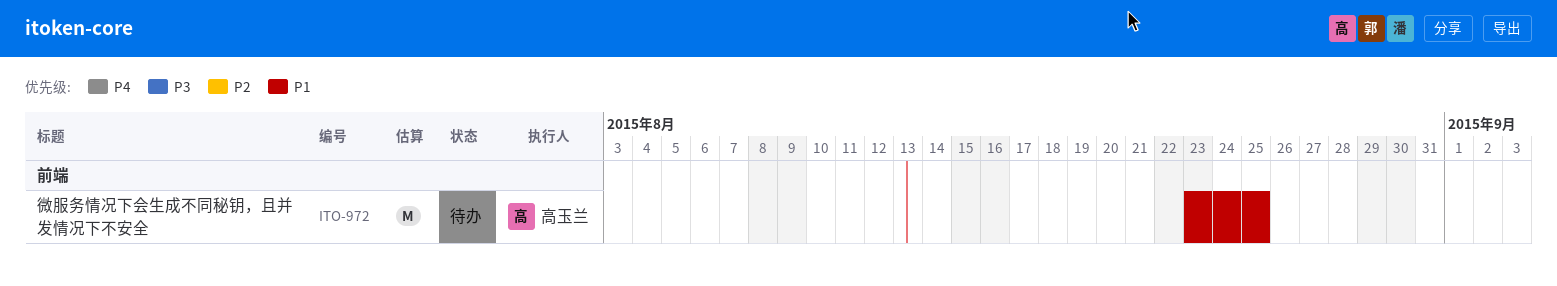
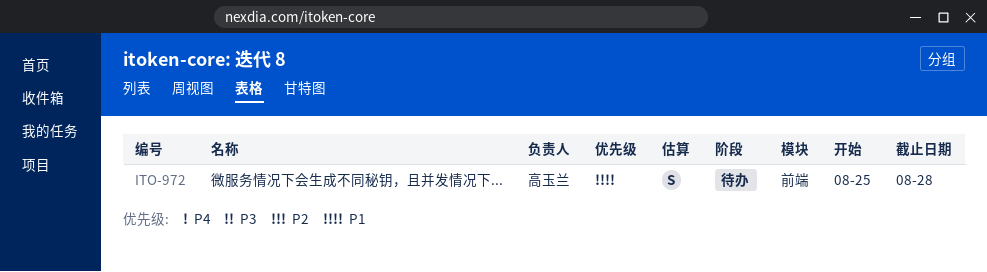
ITO-972, estimate: M -> S
ITO-972, start: Aug 23 -> Aug 25
ITO-972, due: Aug 25 -> Aug 28

